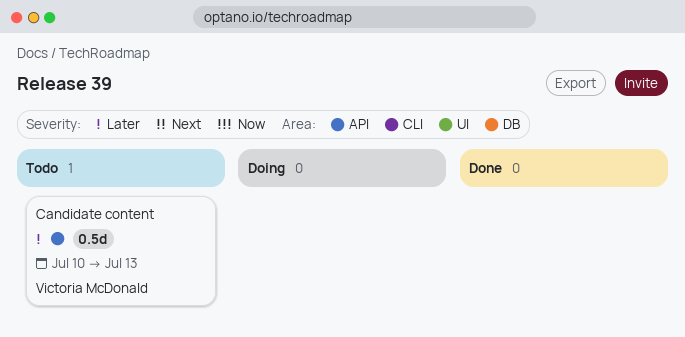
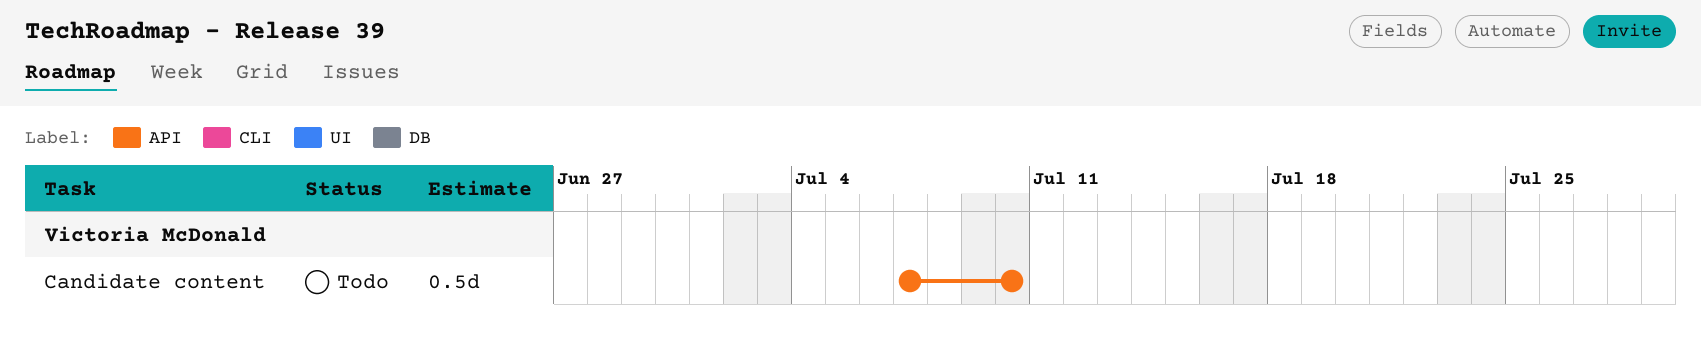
Candidate content, start: Jul 10 -> Jul 7
Candidate content, due: Jul 13 -> Jul 10

